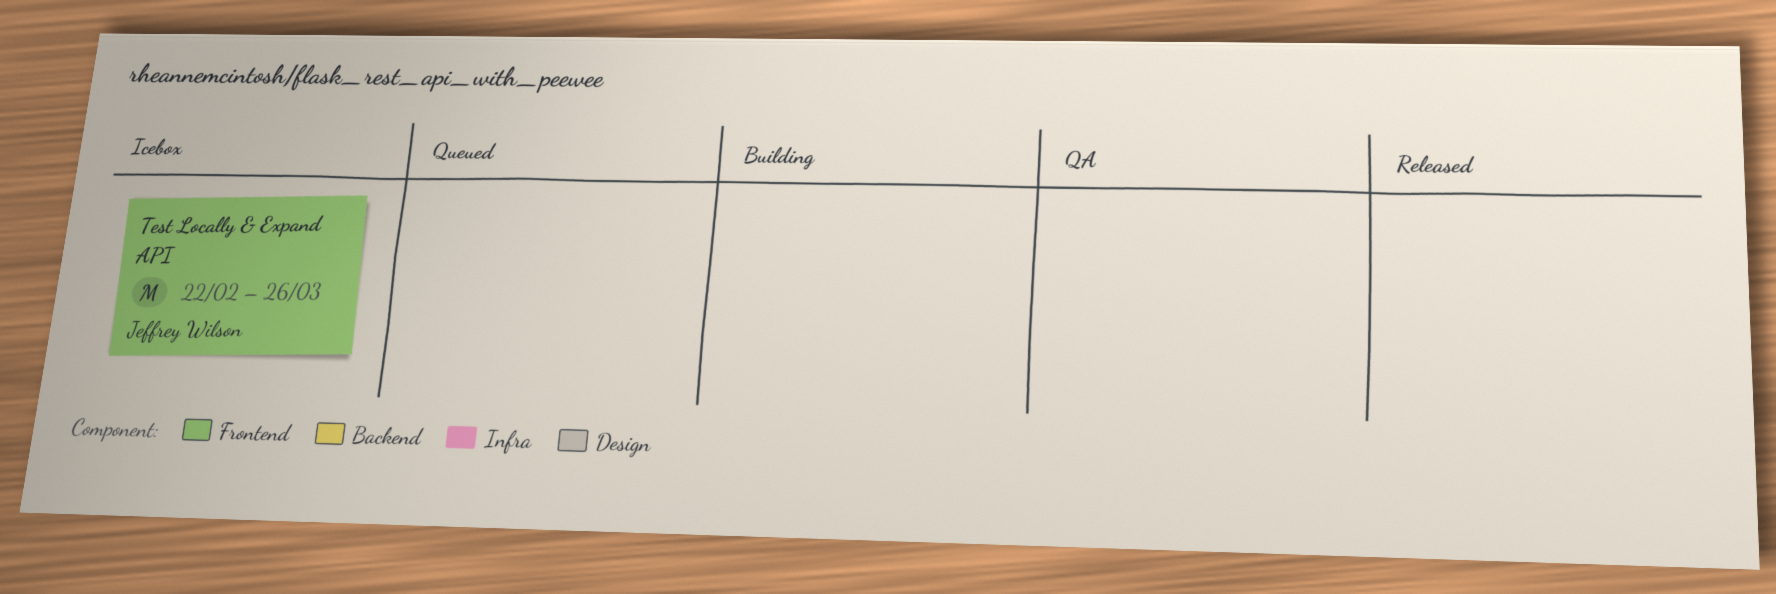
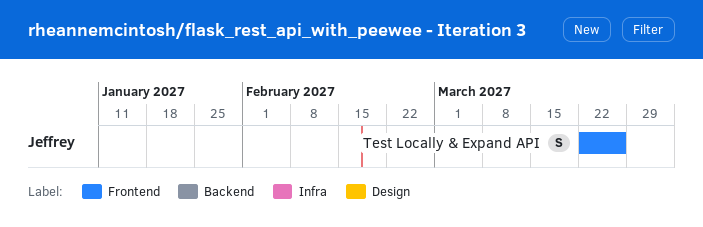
Test Locally & Expand API, estimate: M -> S
Test Locally & Expand API, start: Feb 22 -> Mar 22

